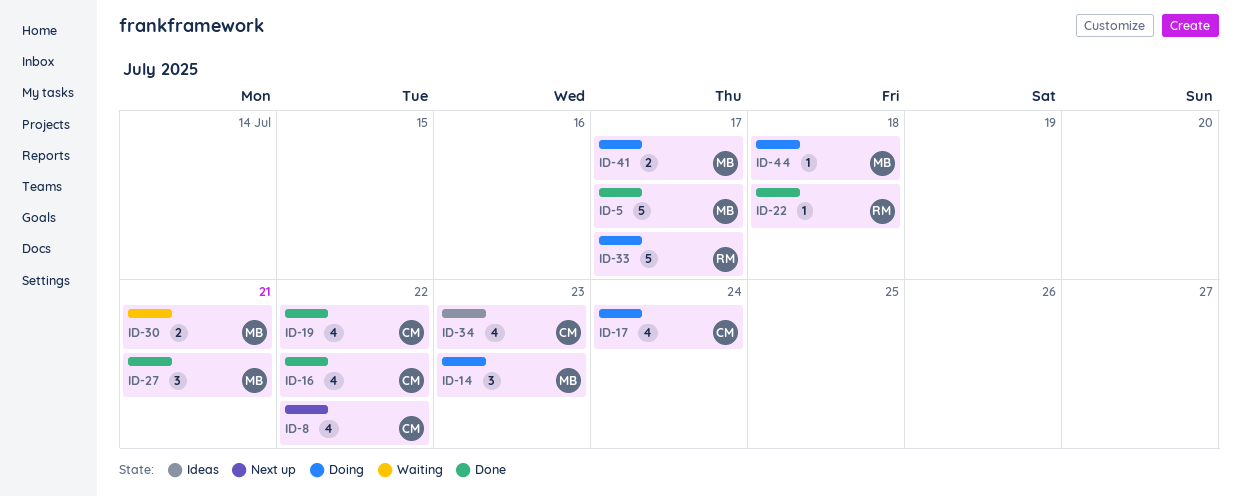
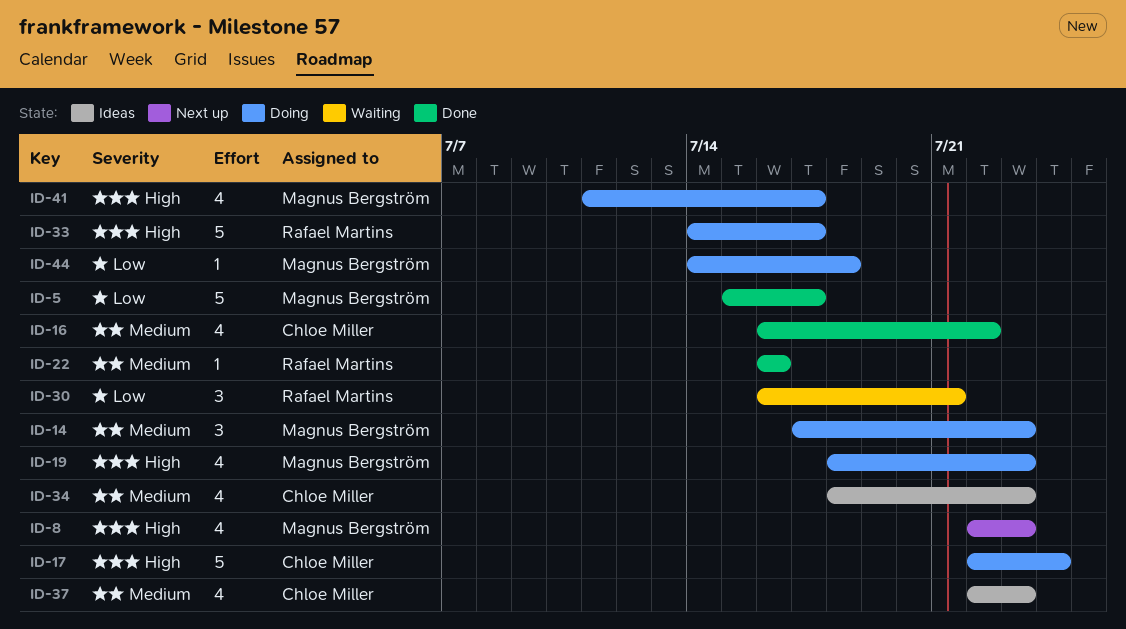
ID-8, owner: Chloe Miller -> Magnus Bergström
ID-8, due: Jul 22 -> Jul 23
ID-17, estimate: 4 -> 5
ID-19, status: Done -> Doing
ID-19, owner: Chloe Miller -> Magnus Bergström
ID-19, due: Jul 22 -> Jul 23
ID-22, due: Jul 18 -> Jul 16
ID-27: present -> none
ID-30, owner: Magnus Bergström -> Rafael Martins
ID-30, estimate: 2 -> 3
ID-37: none -> present
ID-41, estimate: 2 -> 4

